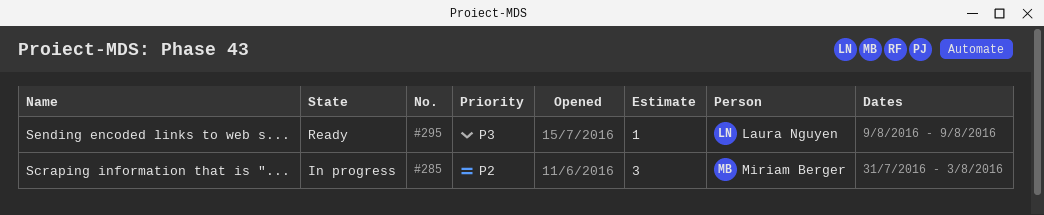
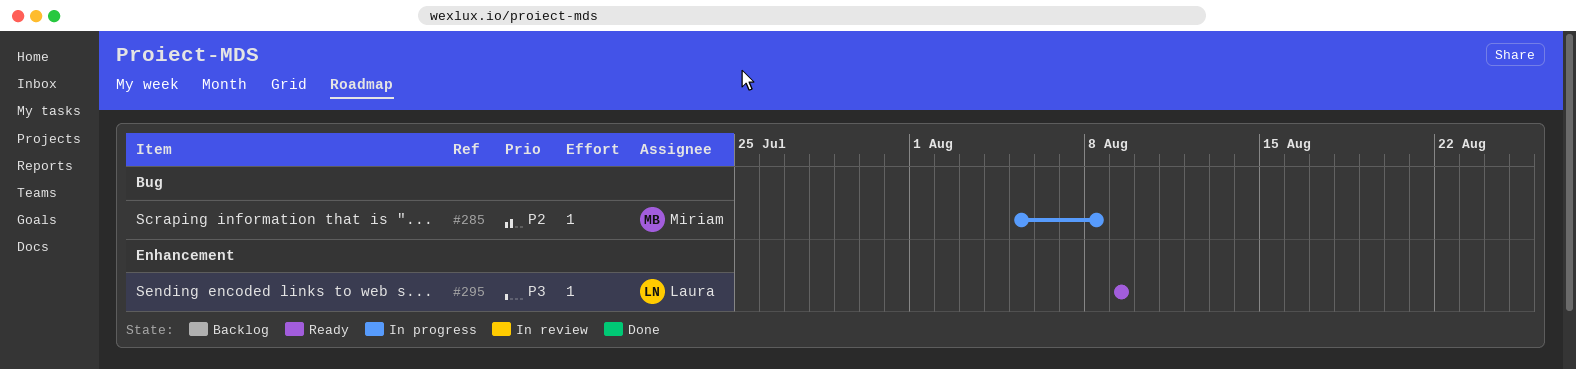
#285, estimate: 3 -> 1
#285, start: Jul 31 -> Aug 5
#285, due: Aug 3 -> Aug 8

